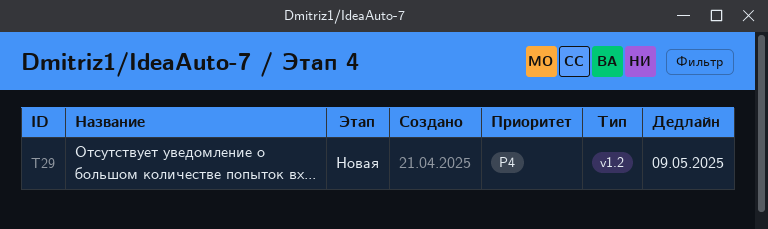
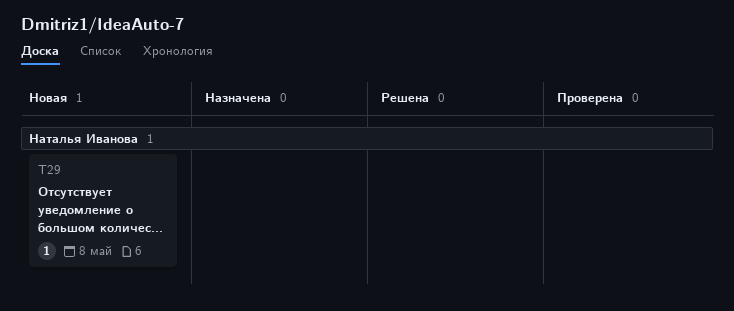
T29, due: May 9 -> May 8

